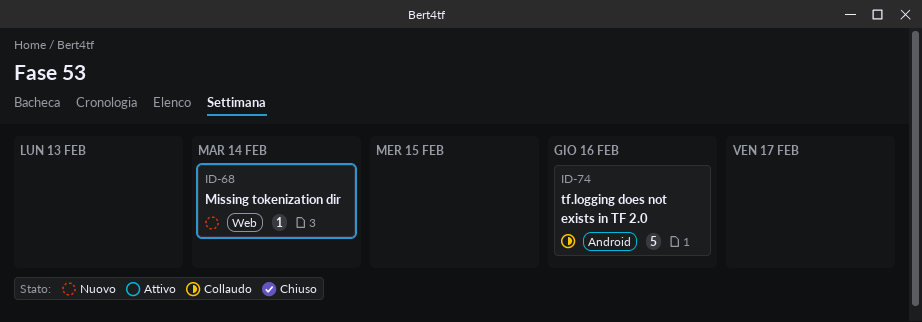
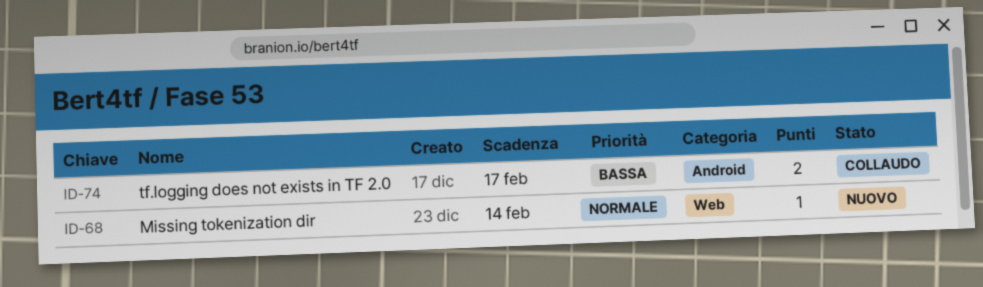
ID-74, estimate: 5 -> 2
ID-74, due: Feb 16 -> Feb 17

